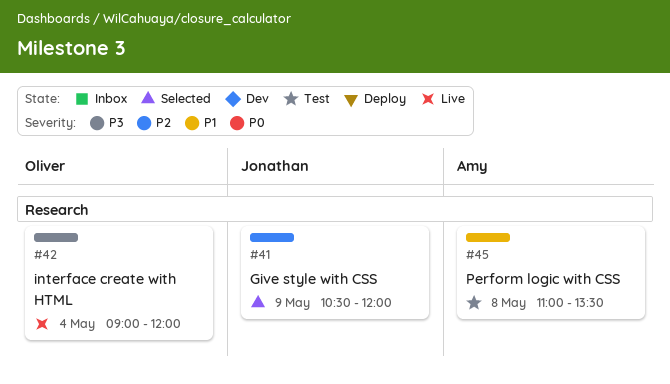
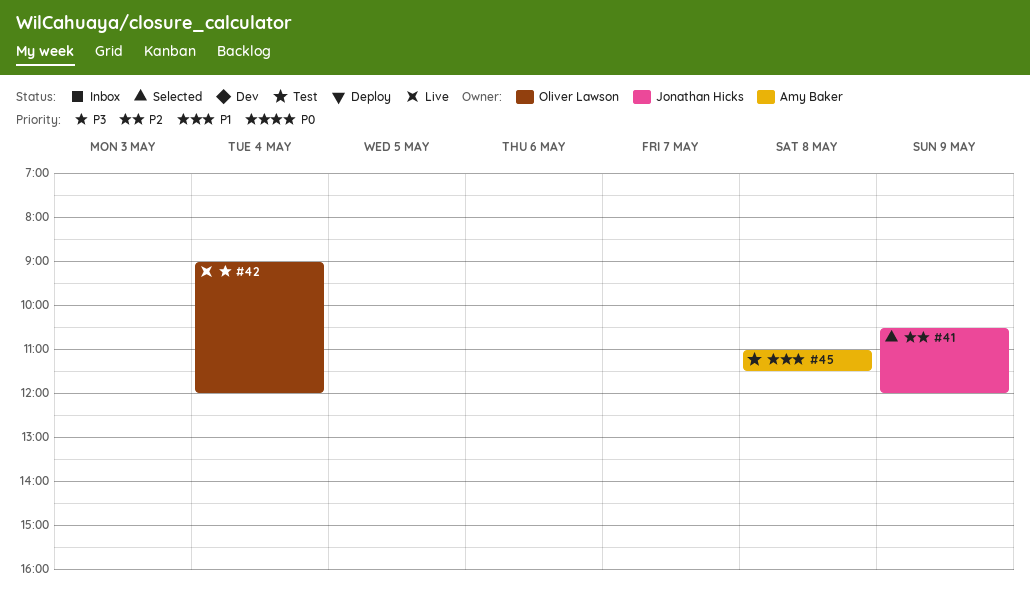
#45, ends: 13:30 -> 11:30

